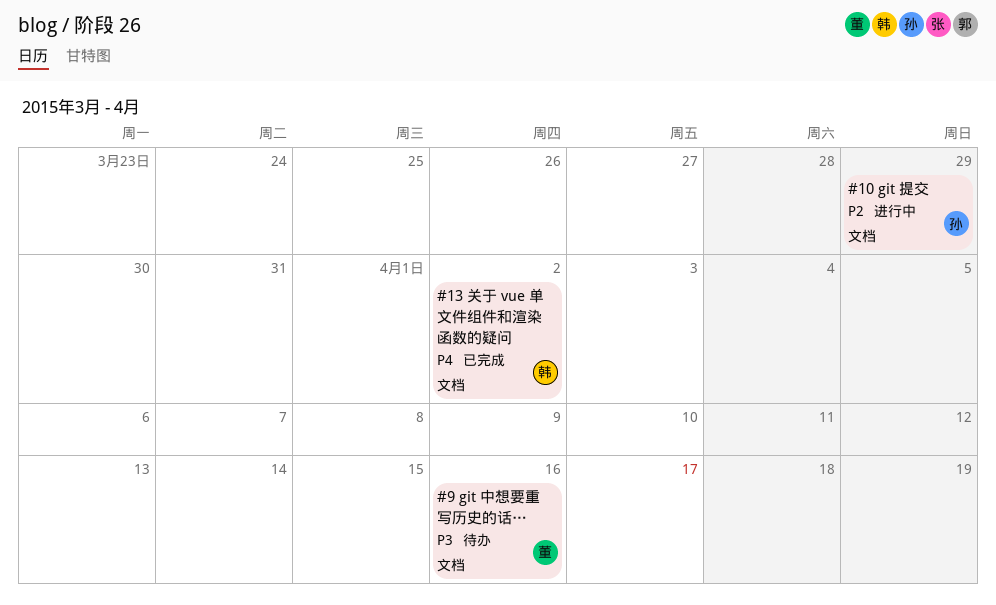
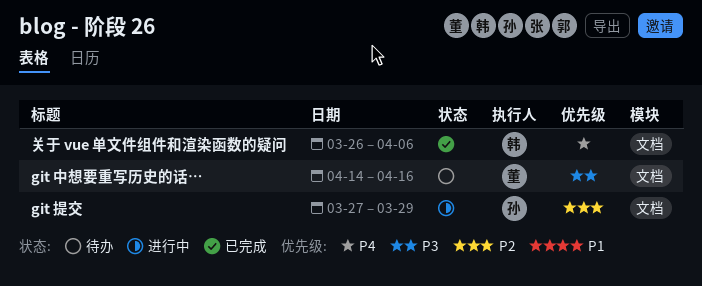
关于 vue 单文件组件和渲染函数的疑问, due: Apr 2 -> Apr 6

